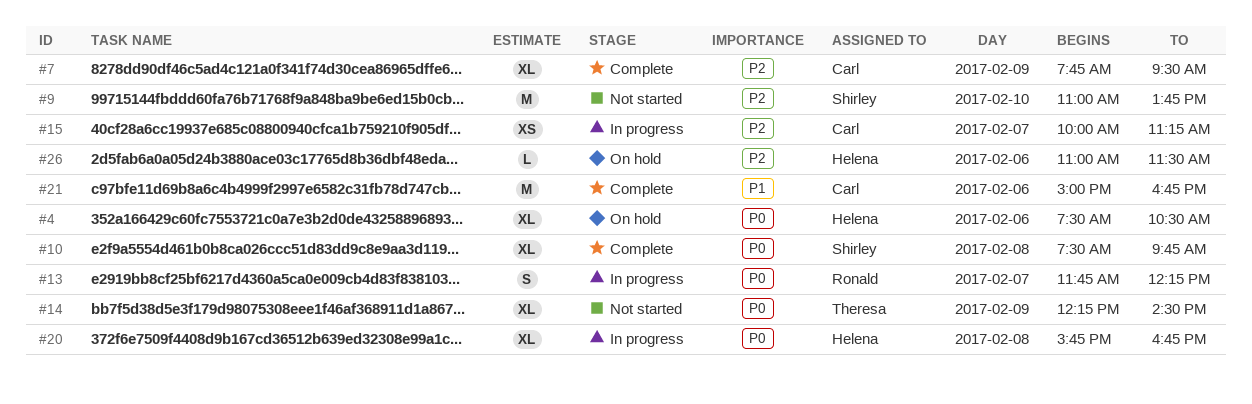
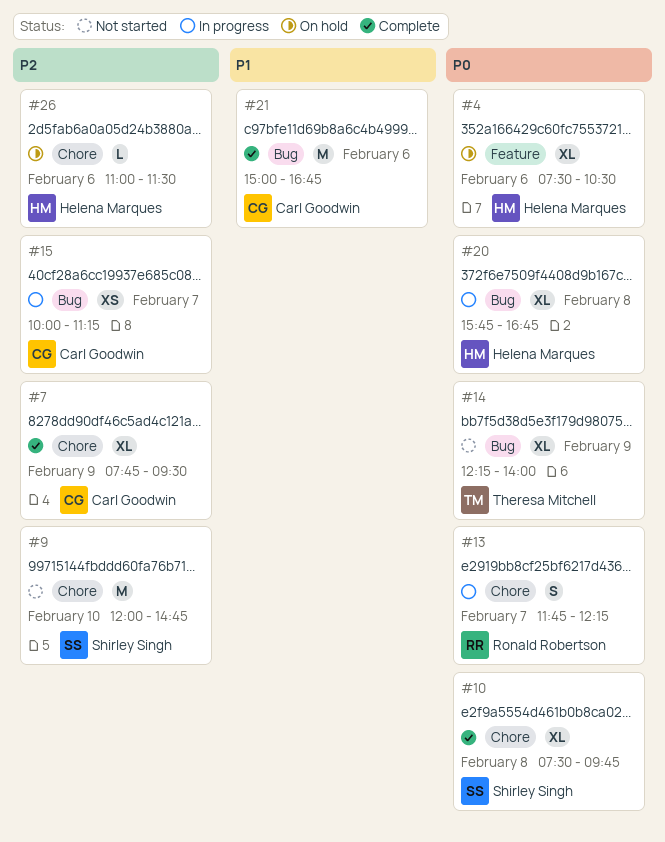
#9, begins: 11:00 -> 12:00
#9, ends: 13:45 -> 14:45
#14, ends: 14:30 -> 14:00

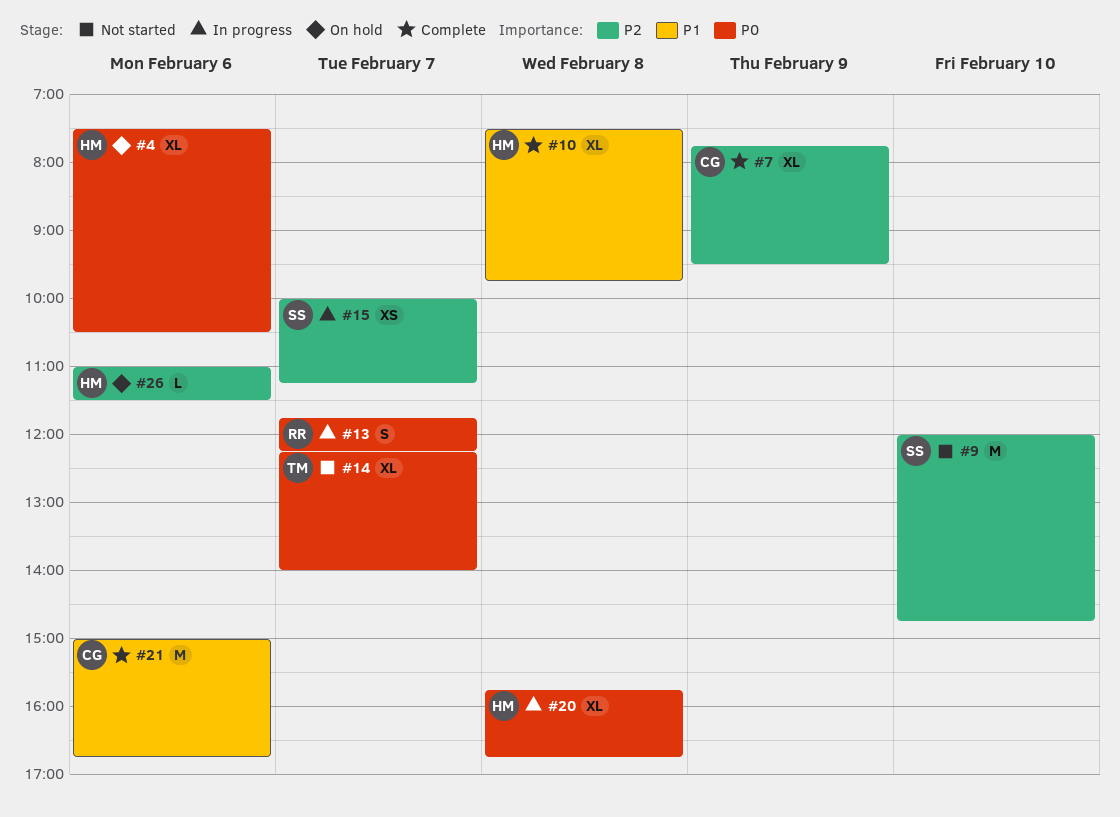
#10, owner: Shirley Singh -> Helena Marques
#10, priority: P0 -> P1
#14, day: Feb 9 -> Feb 7
#15, owner: Carl Goodwin -> Shirley Singh

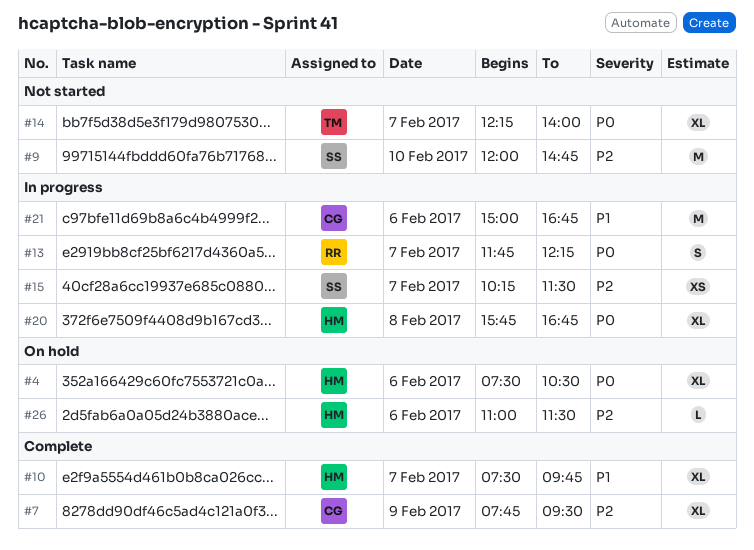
#10, day: Feb 8 -> Feb 7
#15, begins: 10:00 -> 10:15
#15, ends: 11:15 -> 11:30
#21, status: Complete -> In progress

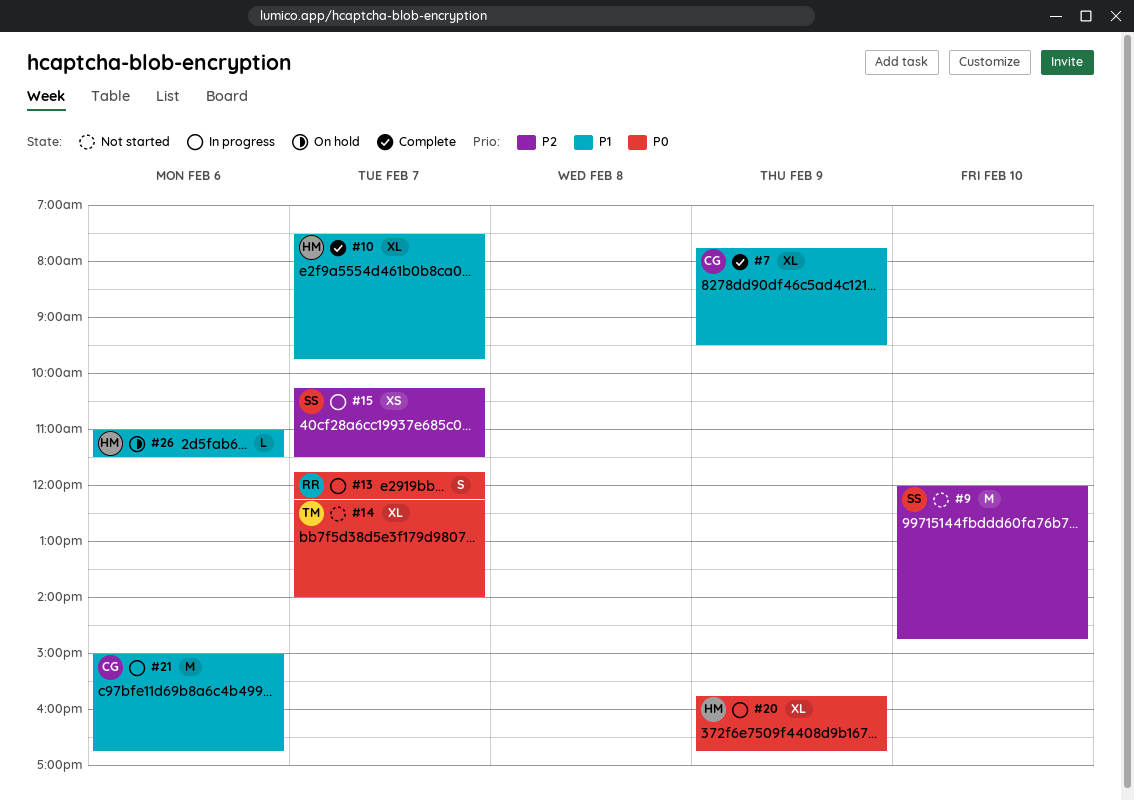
#4: present -> none
#7, priority: P2 -> P1
#20, day: Feb 8 -> Feb 9
#26, priority: P2 -> P1

